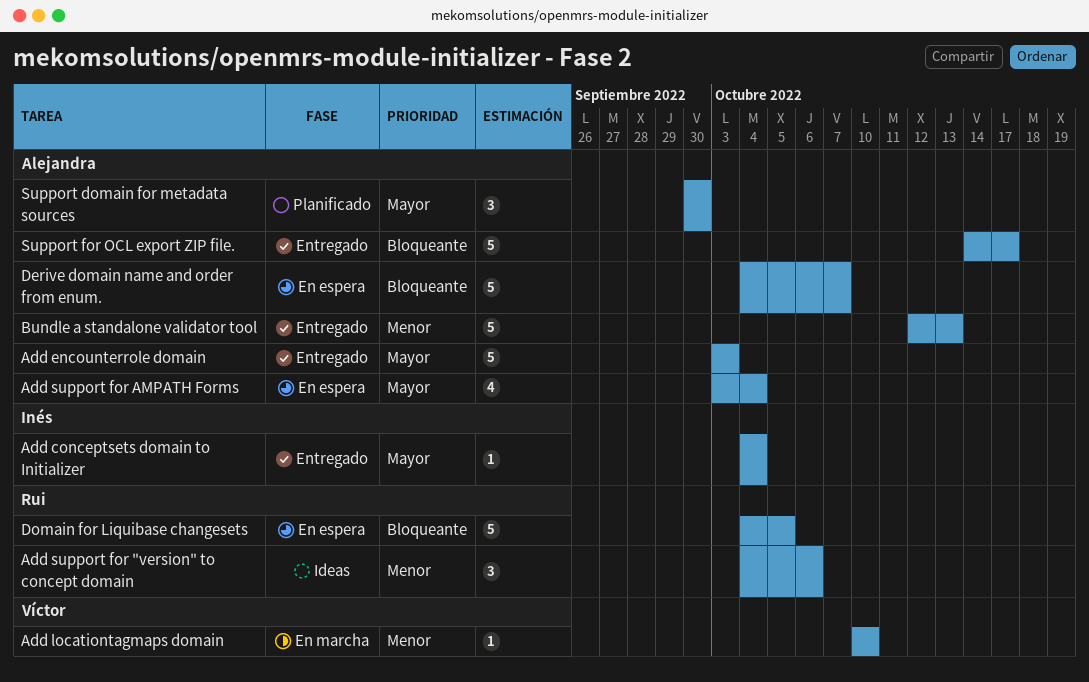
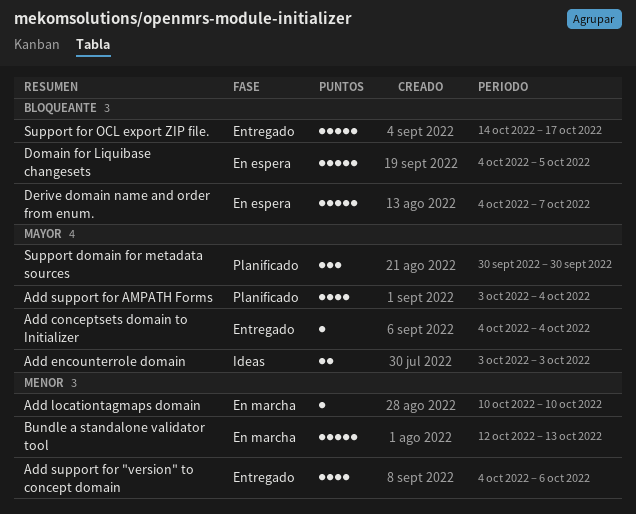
Add encounterrole domain, status: Entregado -> Ideas
Add encounterrole domain, estimate: 5 -> 2
Add support for "version" to concept domain, status: Ideas -> Entregado
Add support for "version" to concept domain, estimate: 3 -> 4
Add support for AMPATH Forms, status: En espera -> Planificado
Bundle a standalone validator tool, status: Entregado -> En marcha

